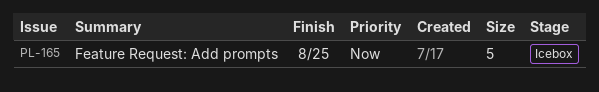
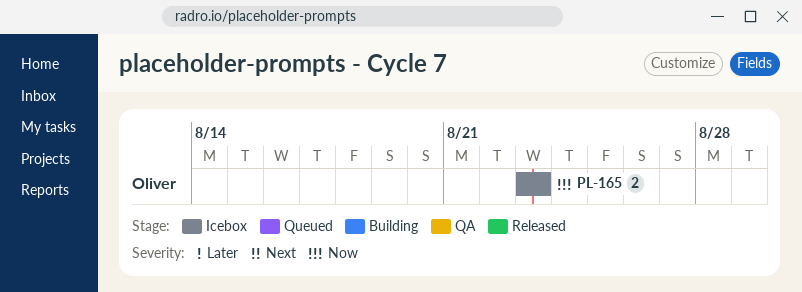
PL-165, estimate: 5 -> 2
PL-165, due: Aug 25 -> Aug 23

